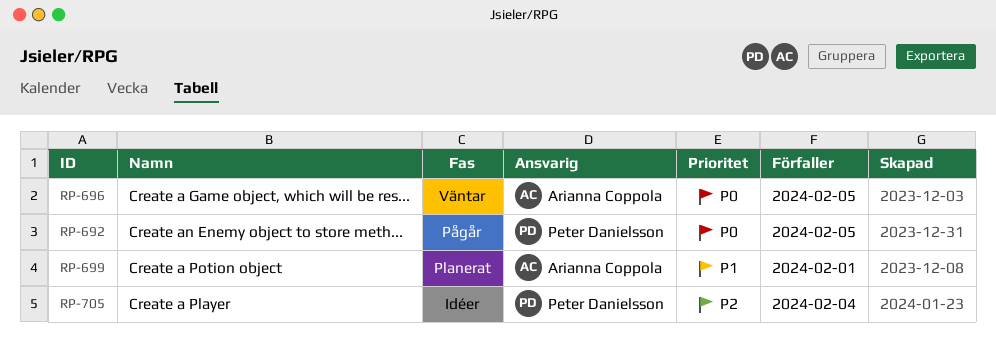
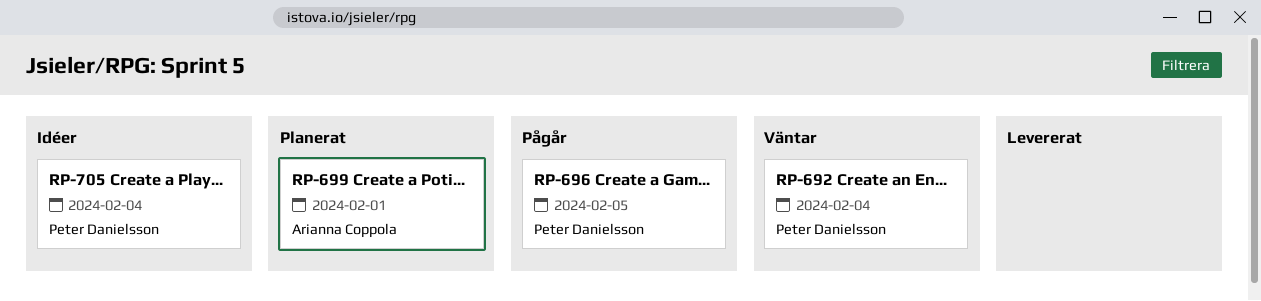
RP-692, status: Pågår -> Väntar
RP-692, due: Feb 5 -> Feb 4
RP-696, status: Väntar -> Pågår
RP-696, owner: Arianna Coppola -> Peter Danielsson

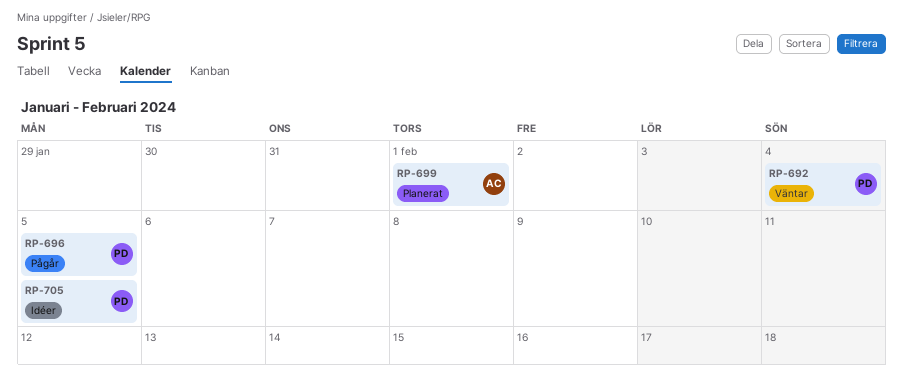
RP-705, due: Feb 4 -> Feb 5

